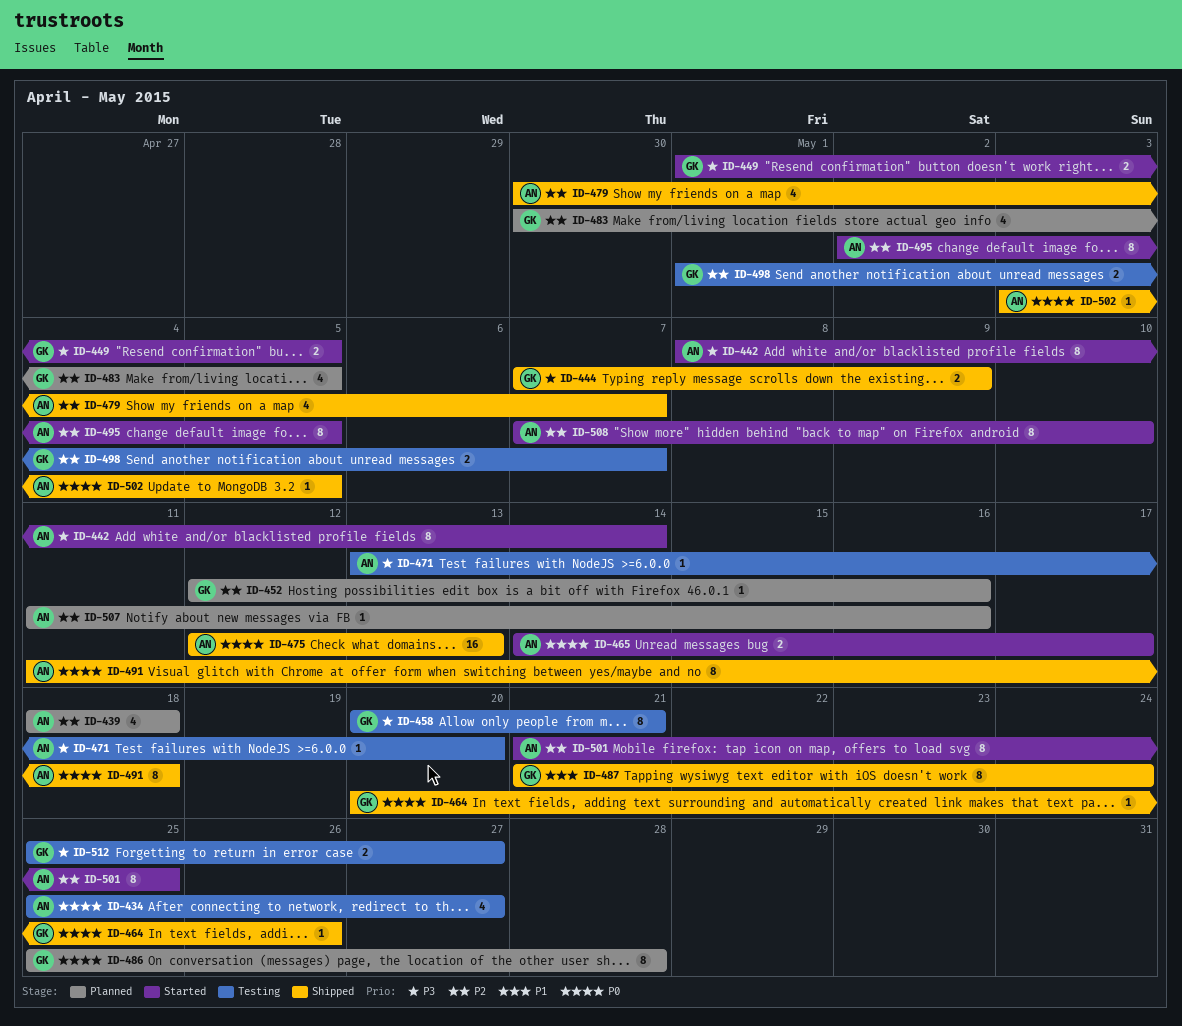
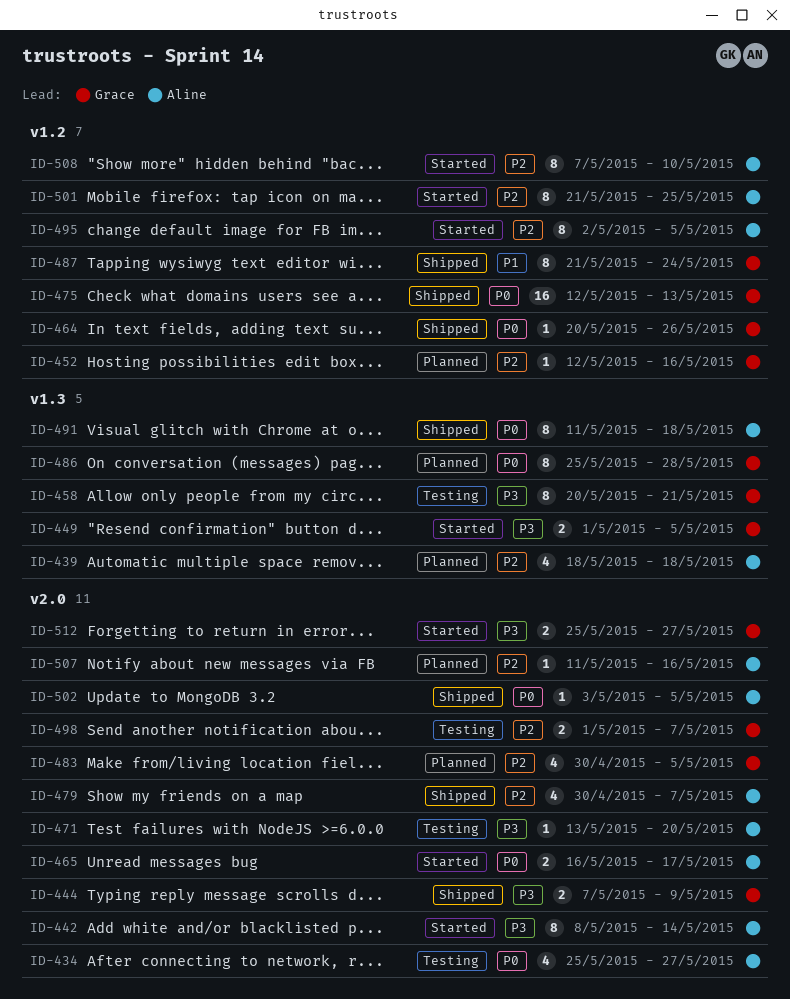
ID-465, start: May 14 -> May 16
ID-475, owner: Aline -> Grace
ID-512, status: Testing -> Started

